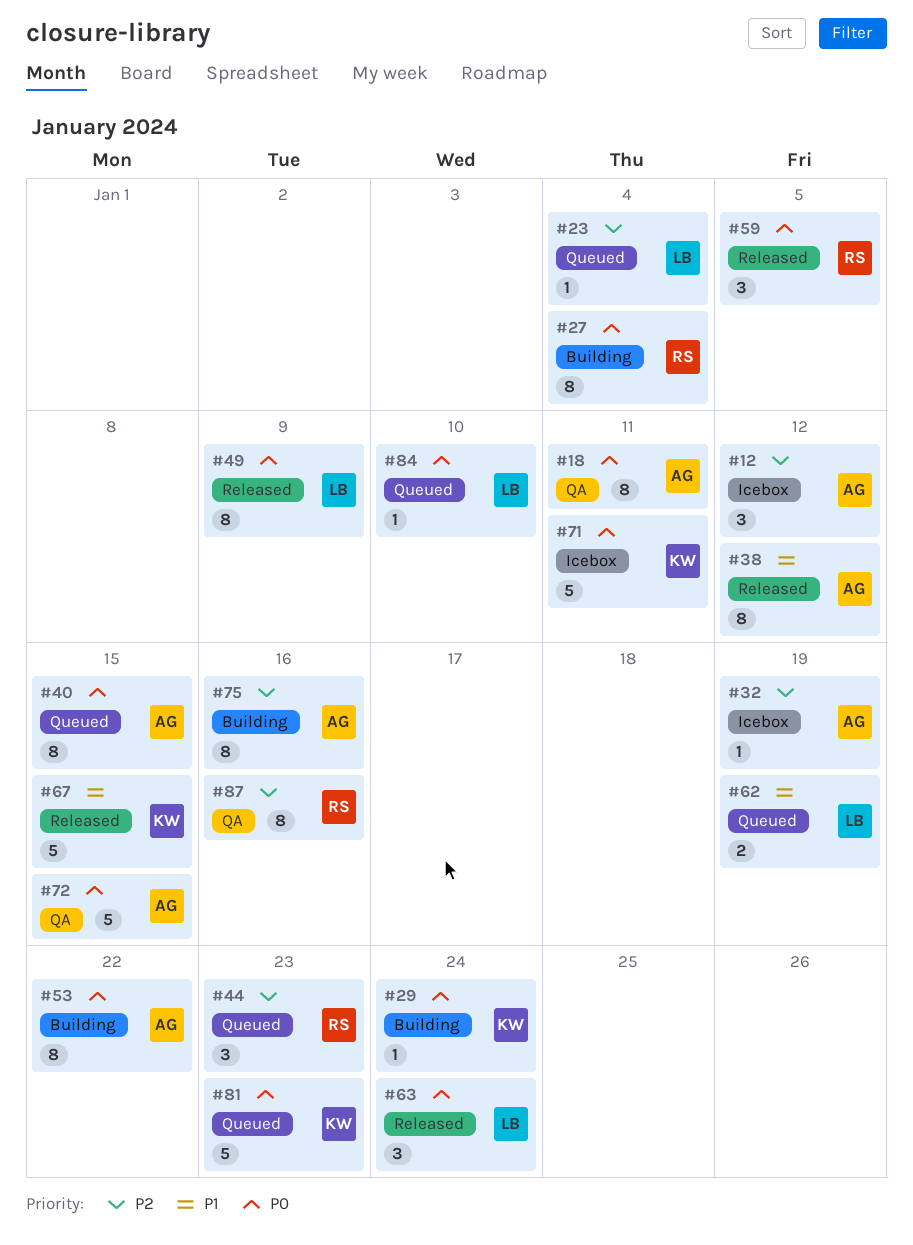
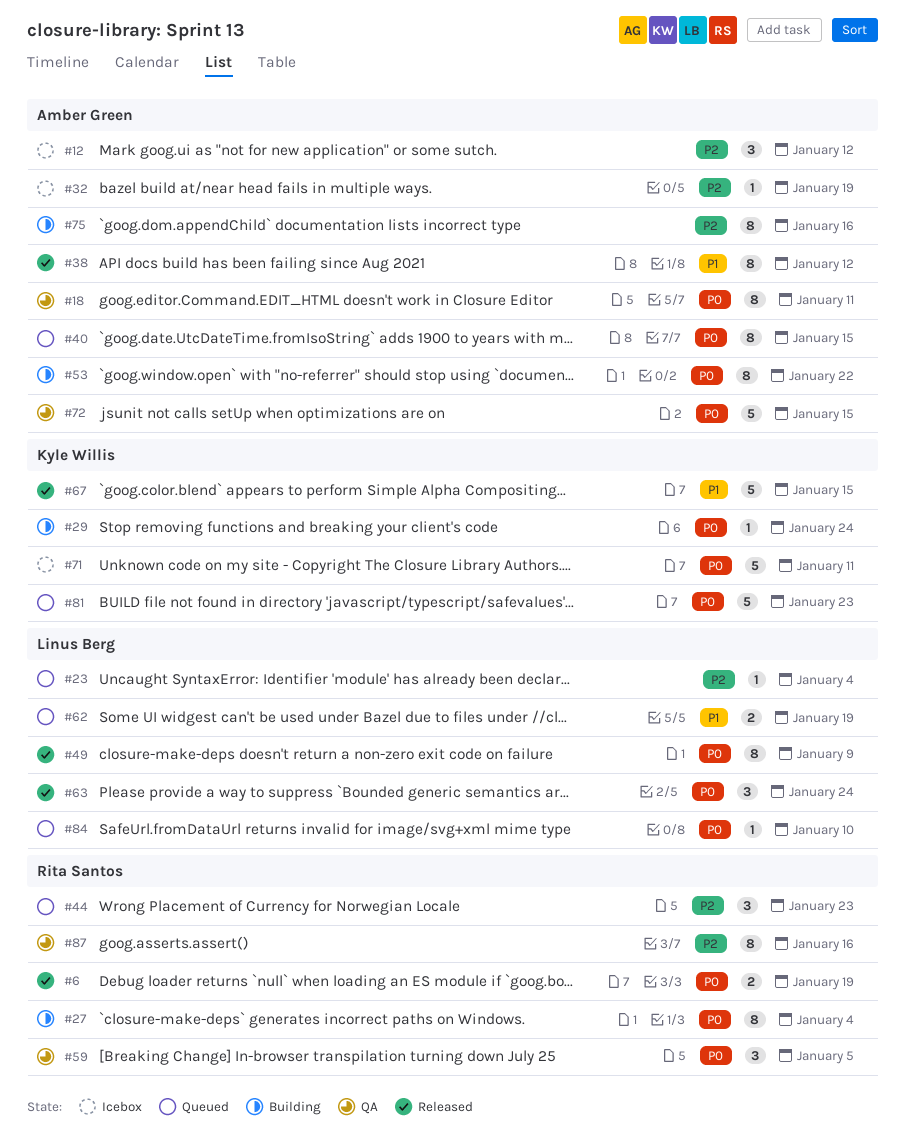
#6: none -> present
#59, status: Released -> QA

